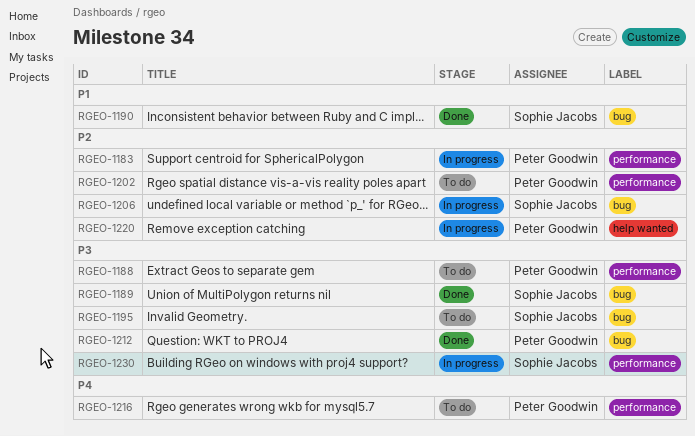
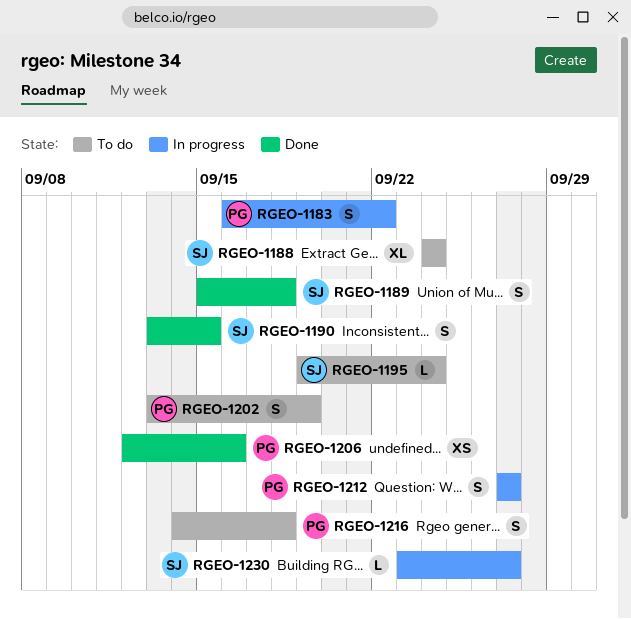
RGEO-1188, owner: Peter Goodwin -> Sophie Jacobs
RGEO-1206, status: In progress -> Done
RGEO-1206, owner: Sophie Jacobs -> Peter Goodwin
RGEO-1212, status: Done -> In progress
RGEO-1220: present -> none

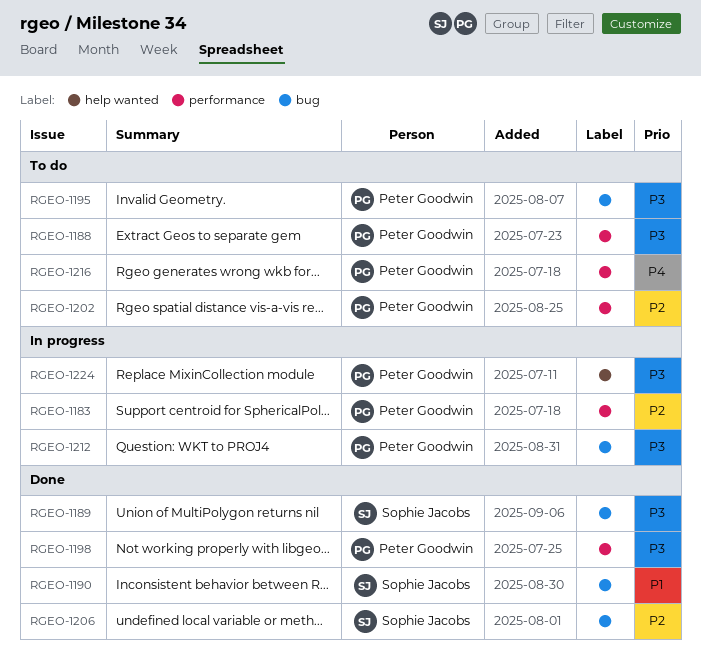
RGEO-1188, owner: Sophie Jacobs -> Peter Goodwin
RGEO-1195, owner: Sophie Jacobs -> Peter Goodwin
RGEO-1198: none -> present
RGEO-1206, owner: Peter Goodwin -> Sophie Jacobs
RGEO-1224: none -> present
RGEO-1230: present -> none

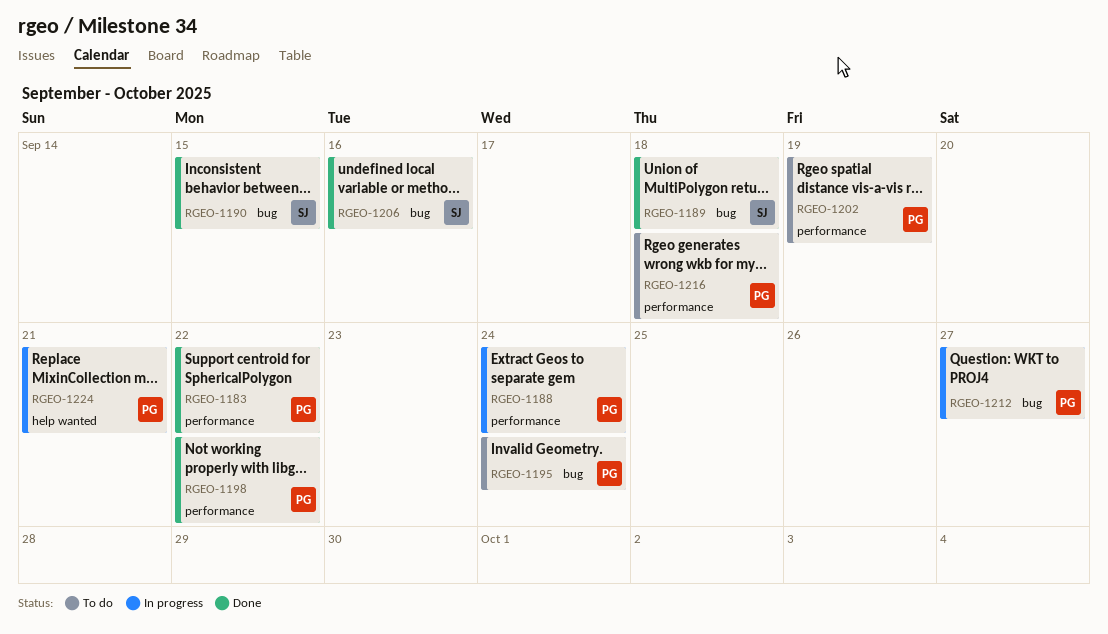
RGEO-1183, status: In progress -> Done
RGEO-1188, status: To do -> In progress

